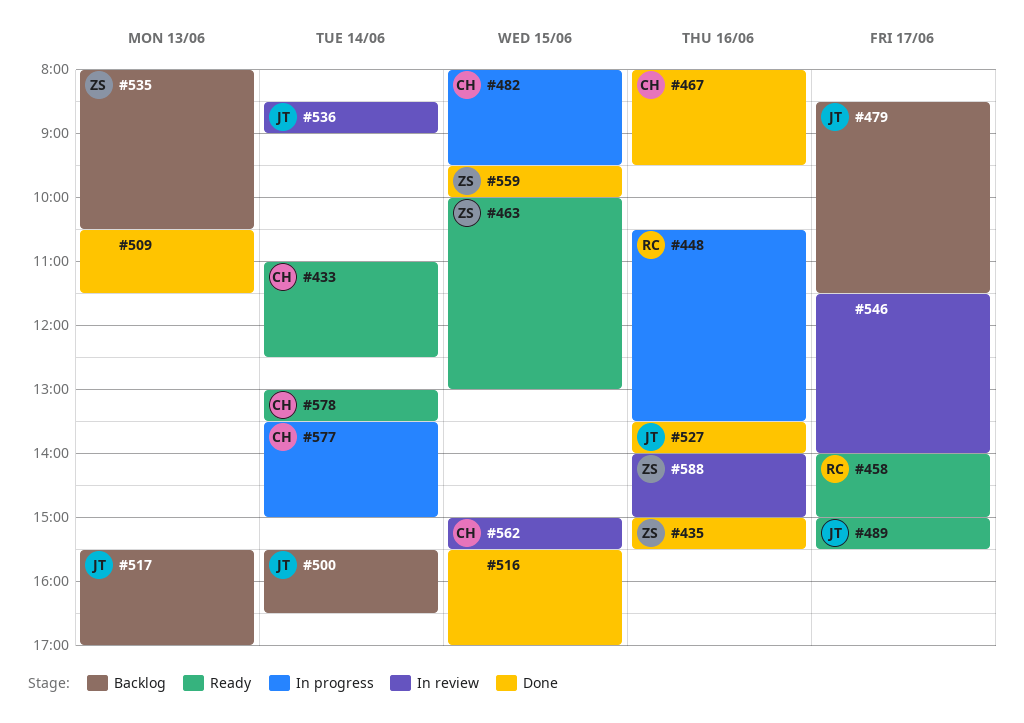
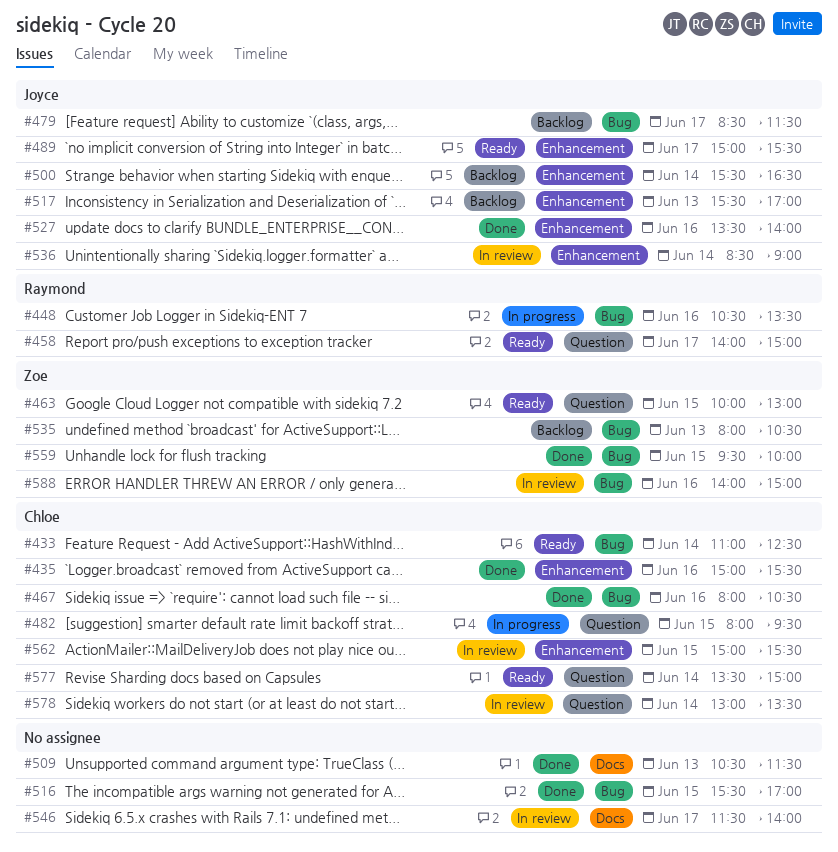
#435, owner: Zoe -> Chloe
#467, ends: 09:30 -> 10:30
#577, status: In progress -> Ready
#578, status: Ready -> In review

